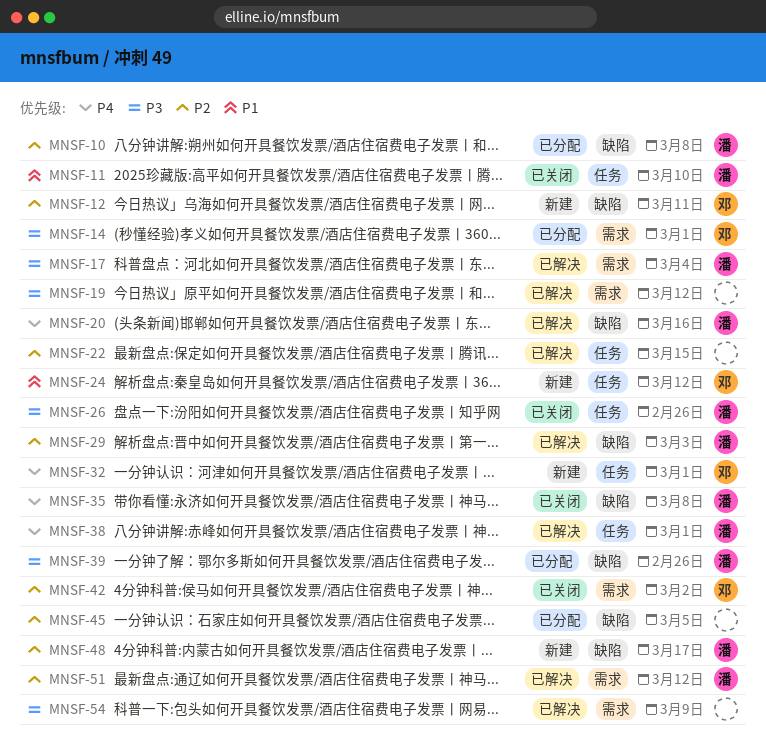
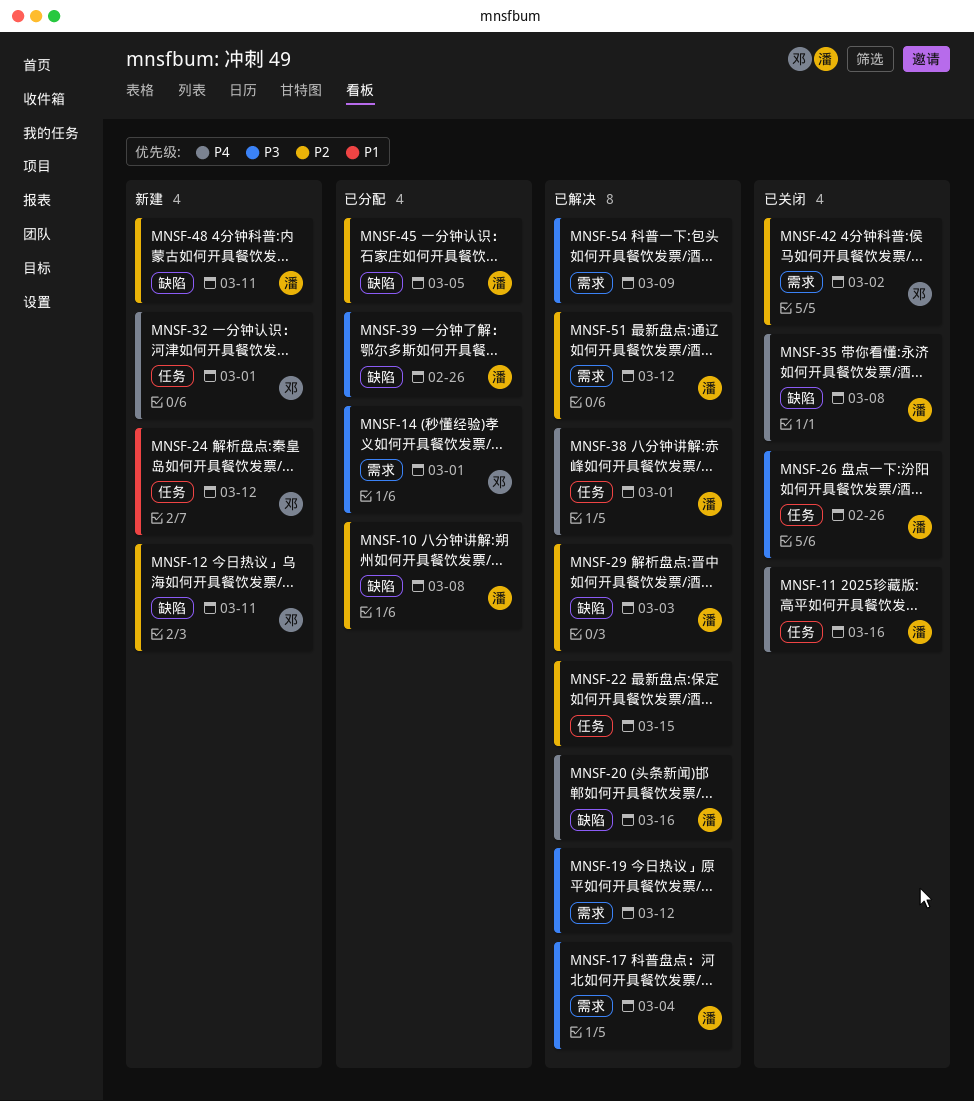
MNSF-11, priority: P1 -> P4
MNSF-11, due: Mar 10 -> Mar 16
MNSF-45, owner: none -> 潘
MNSF-48, due: Mar 17 -> Mar 11

